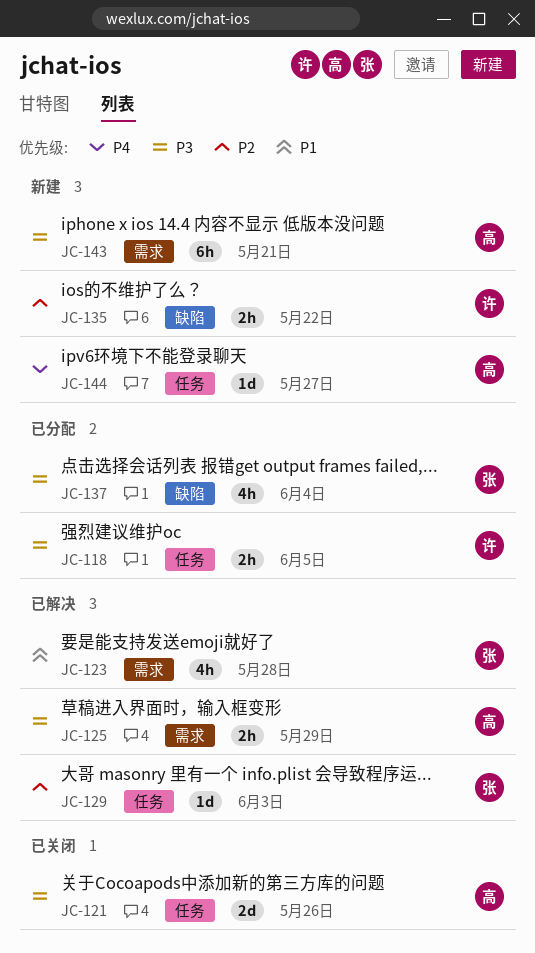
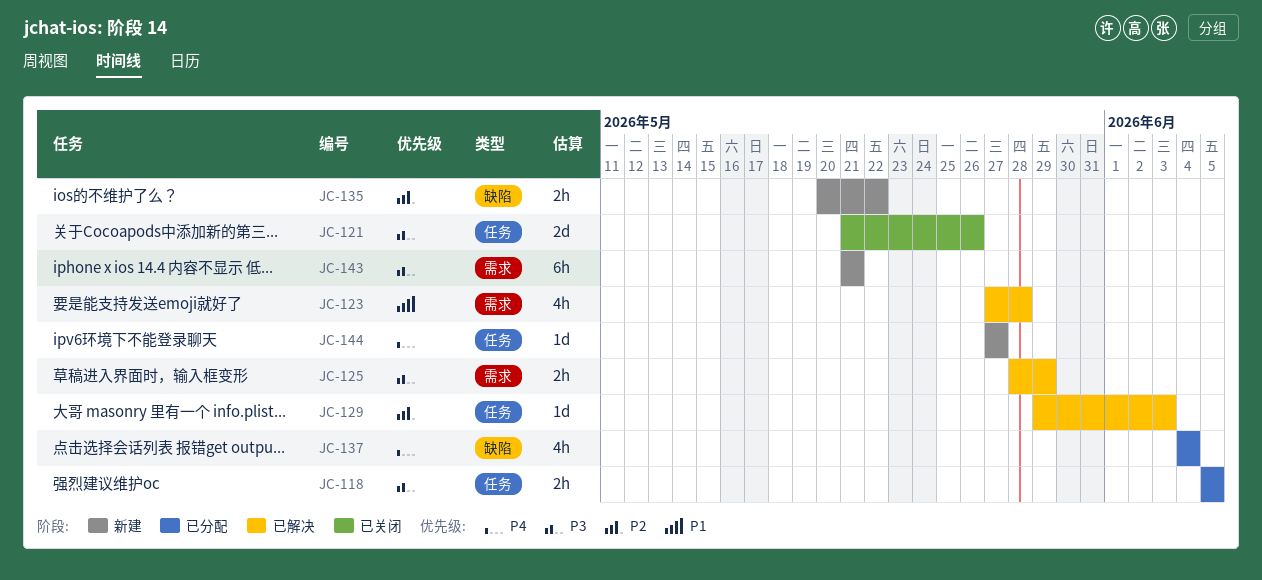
JC-137, priority: P3 -> P4

